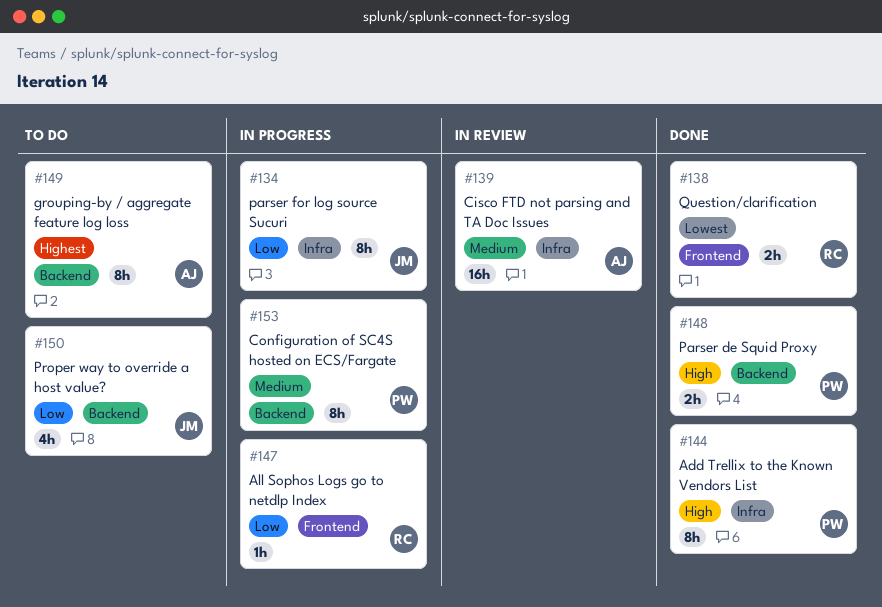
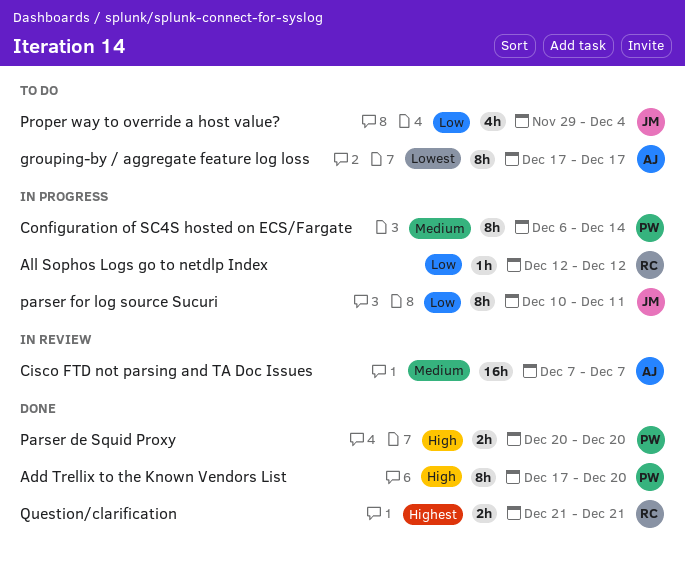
grouping-by / aggregate feature log loss, priority: Highest -> Lowest
Question/clarification, priority: Lowest -> Highest

